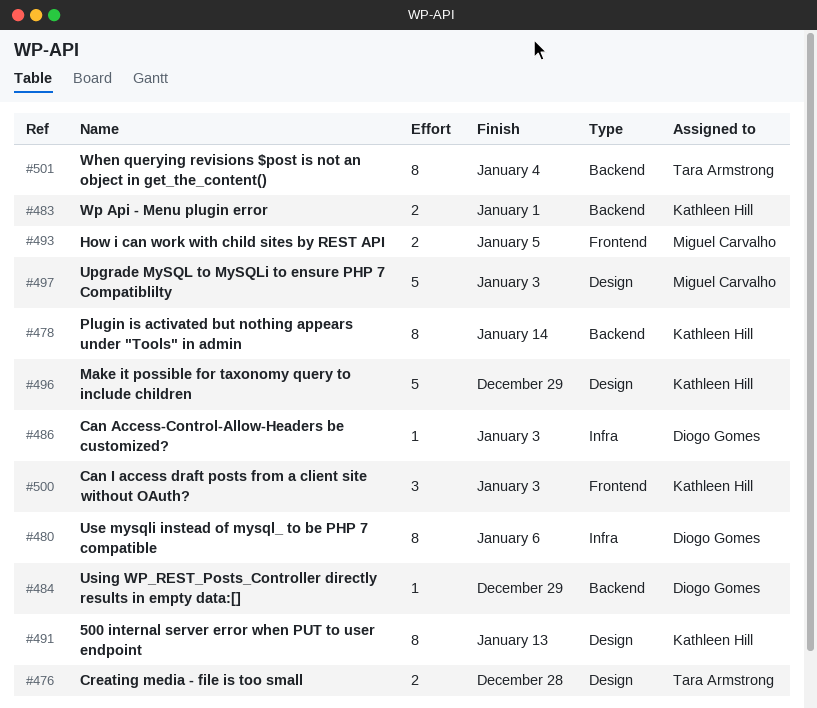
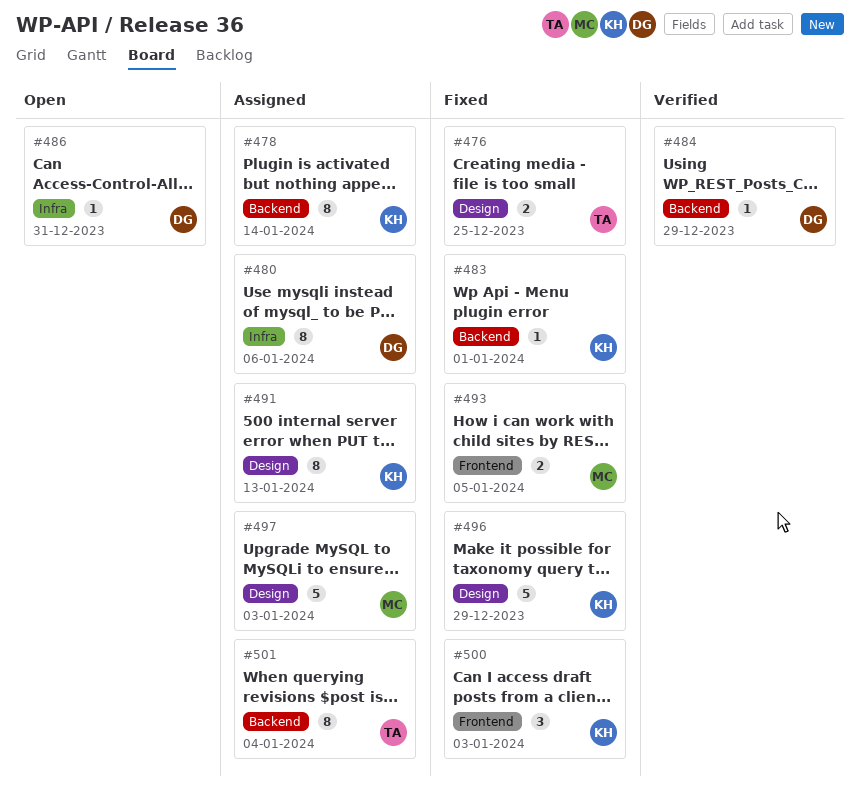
#476, due: Dec 28 -> Dec 25
#483, estimate: 2 -> 1
#486, due: Jan 3 -> Dec 31

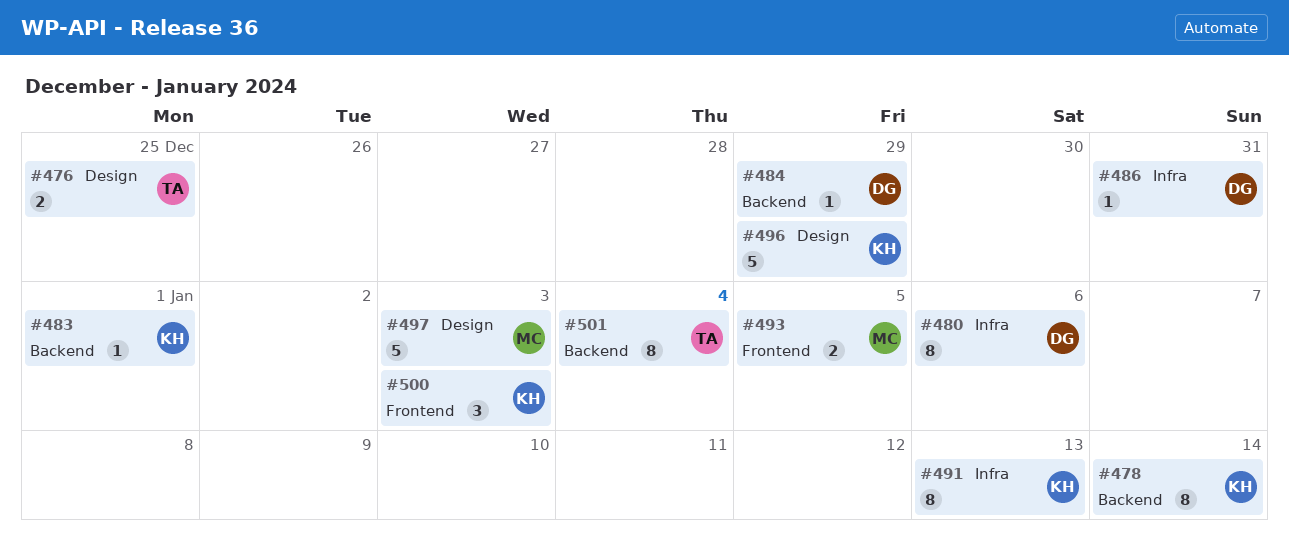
#491, label: Design -> Infra

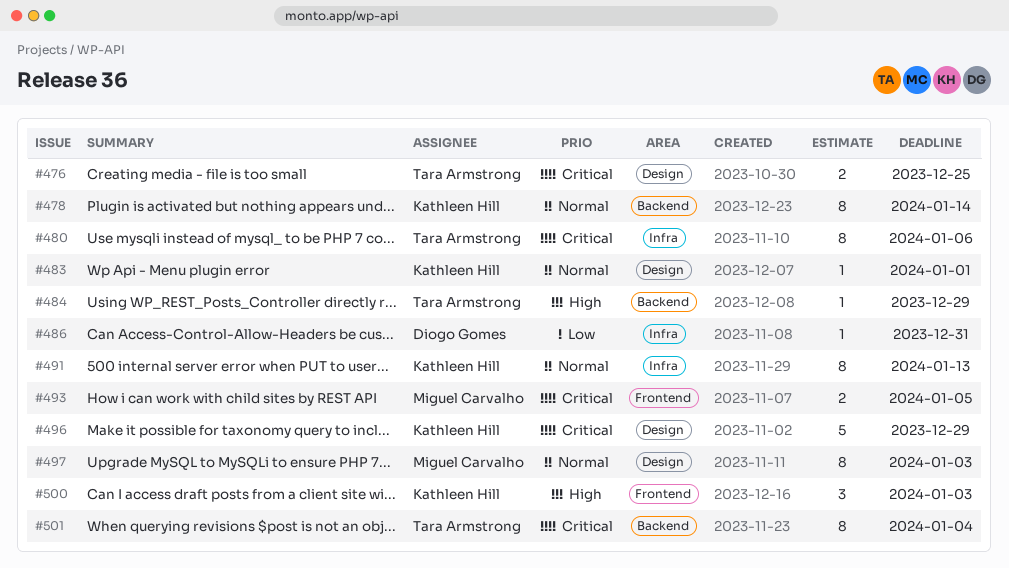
#480, owner: Diogo Gomes -> Tara Armstrong
#483, label: Backend -> Design
#484, owner: Diogo Gomes -> Tara Armstrong
#497, estimate: 5 -> 8

